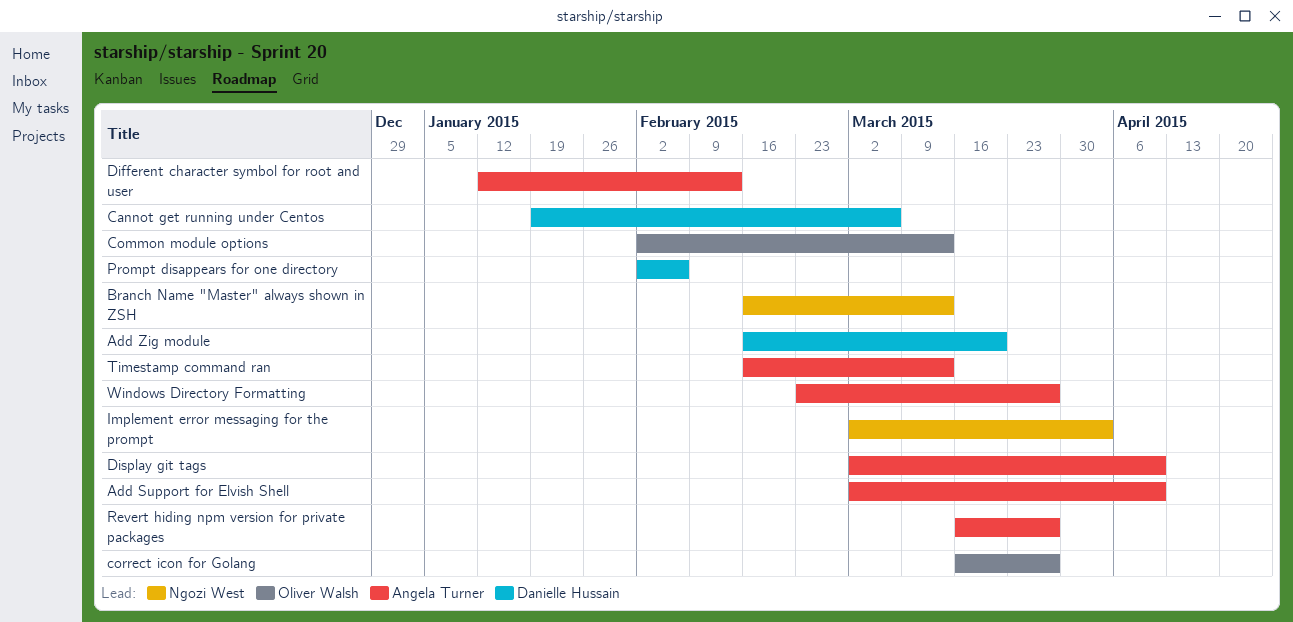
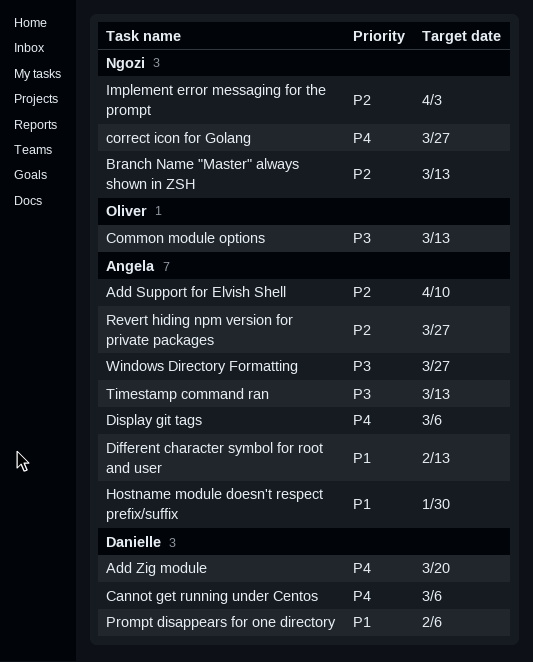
correct icon for Golang, owner: Oliver Walsh -> Ngozi West
Display git tags, due: Apr 10 -> Mar 6
Hostname module doesn't respect prefix/suffix: none -> present

